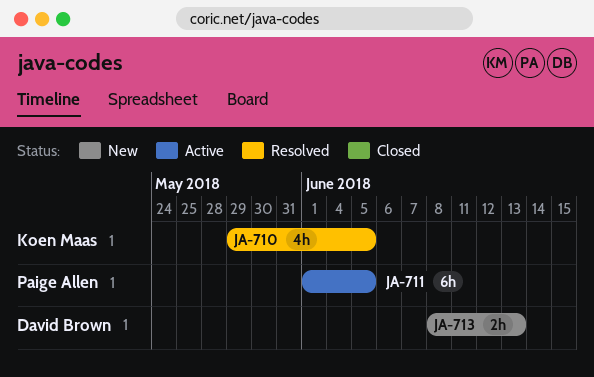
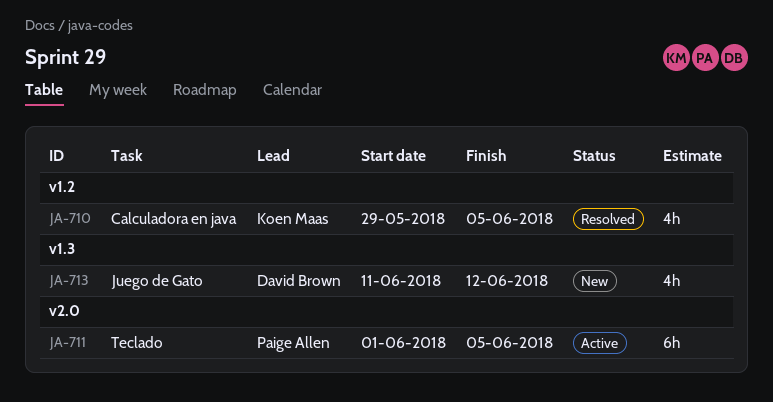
JA-713, estimate: 2h -> 4h
JA-713, start: Jun 8 -> Jun 11
JA-713, due: Jun 13 -> Jun 12

